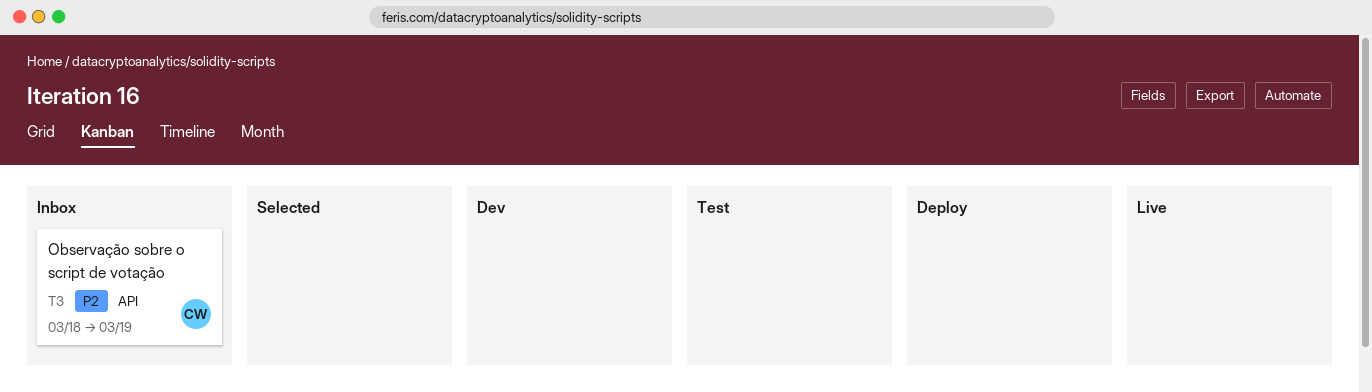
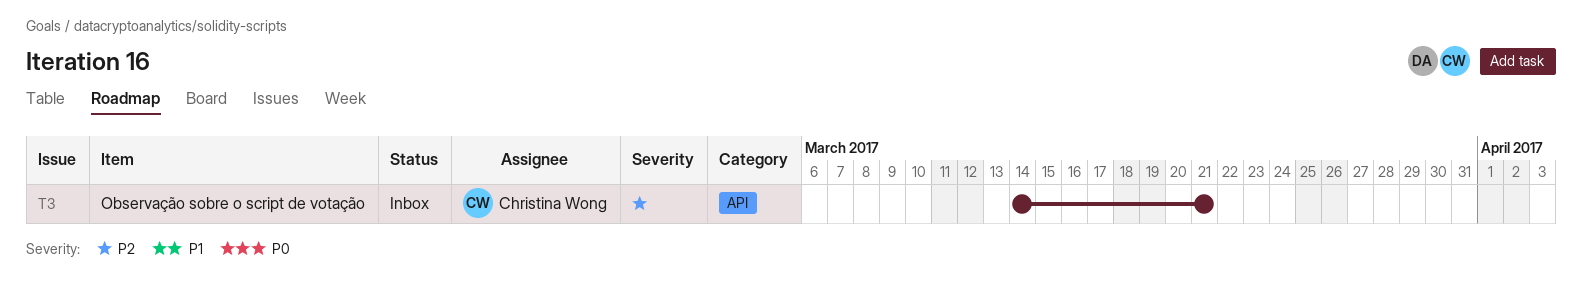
T3, start: Mar 18 -> Mar 14
T3, due: Mar 19 -> Mar 21

